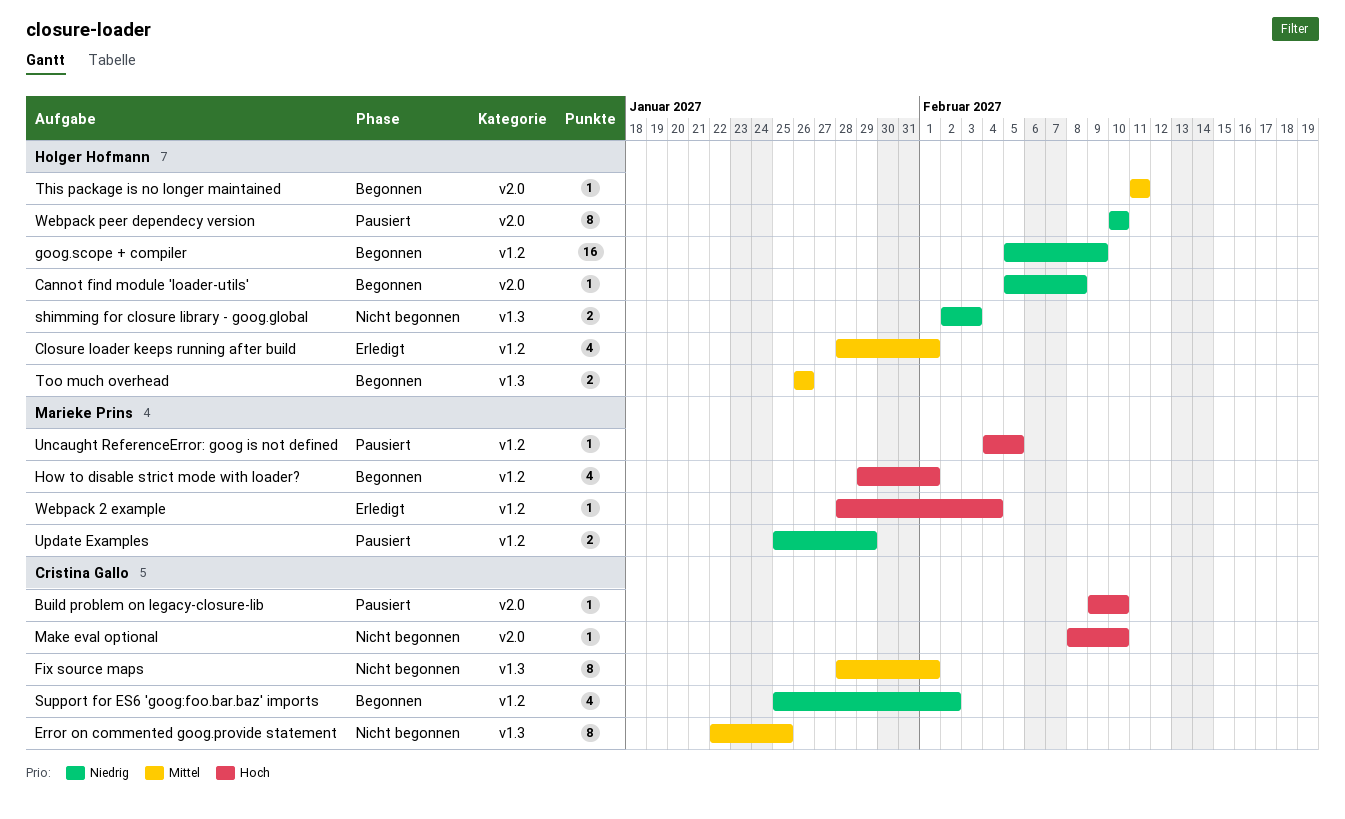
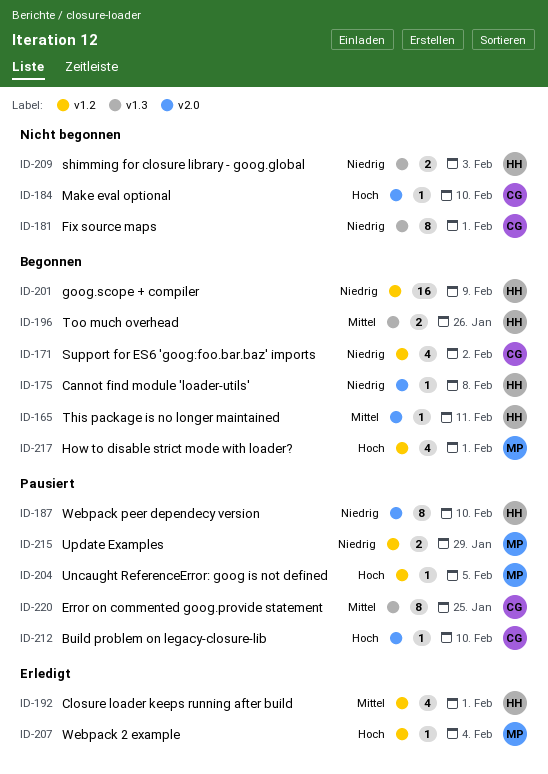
Error on commented goog.provide statement, status: Nicht begonnen -> Pausiert
Fix source maps, priority: Mittel -> Niedrig

